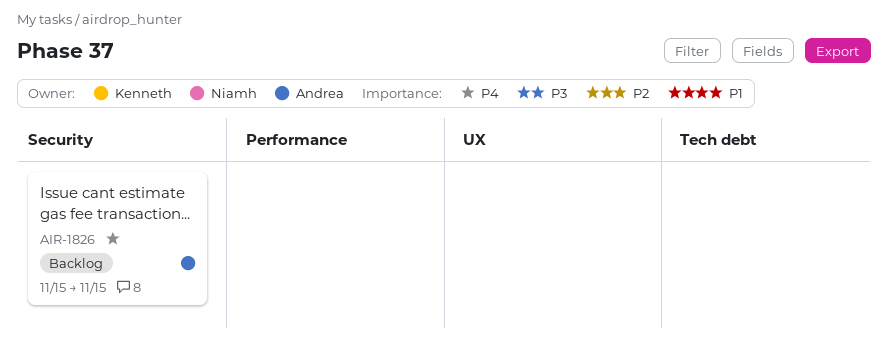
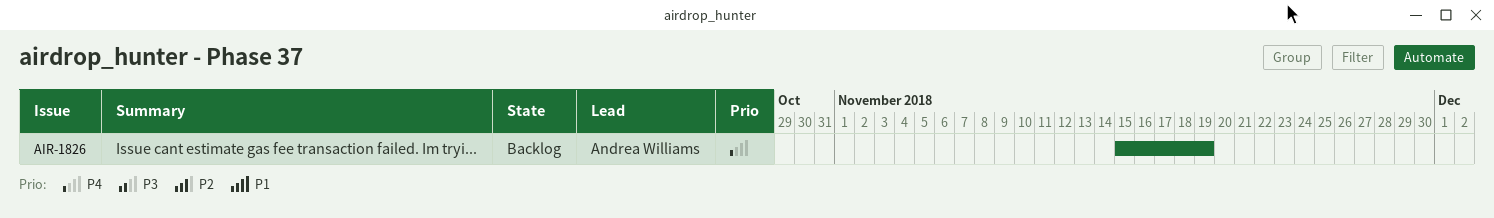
AIR-1826, due: Nov 15 -> Nov 19

